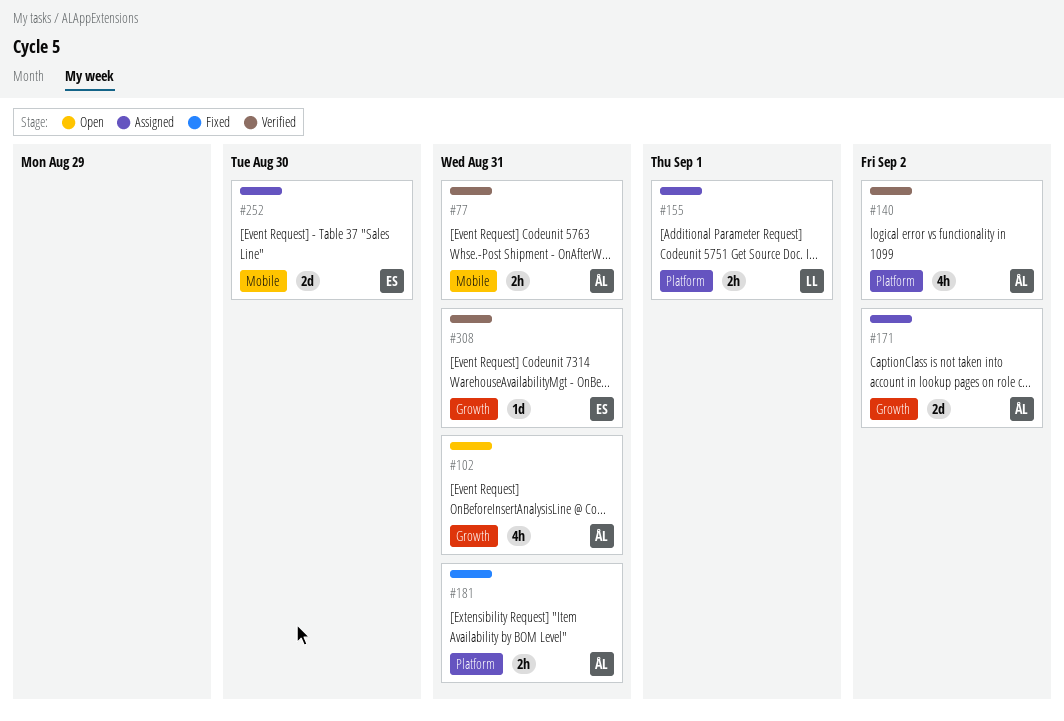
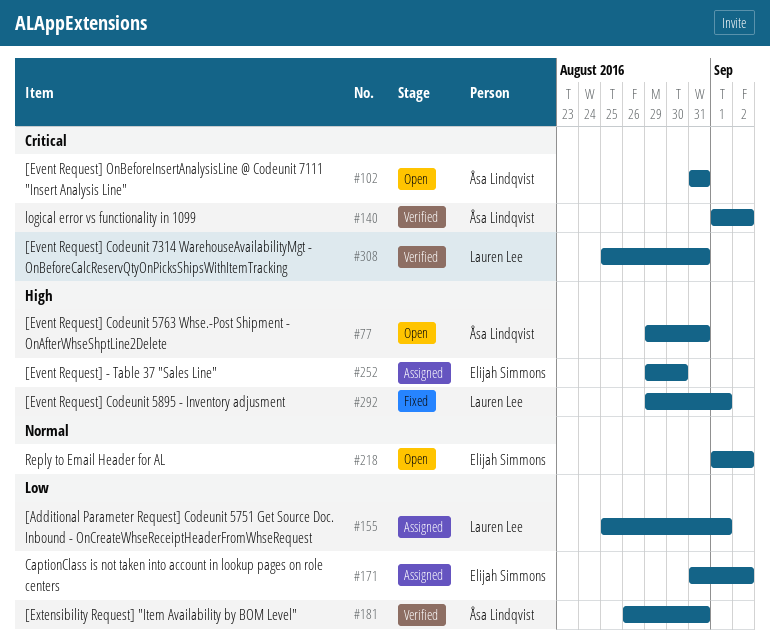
#77, status: Verified -> Open
#171, owner: Åsa Lindqvist -> Elijah Simmons
#181, status: Fixed -> Verified
#218: none -> present
#292: none -> present
#308, owner: Elijah Simmons -> Lauren Lee

